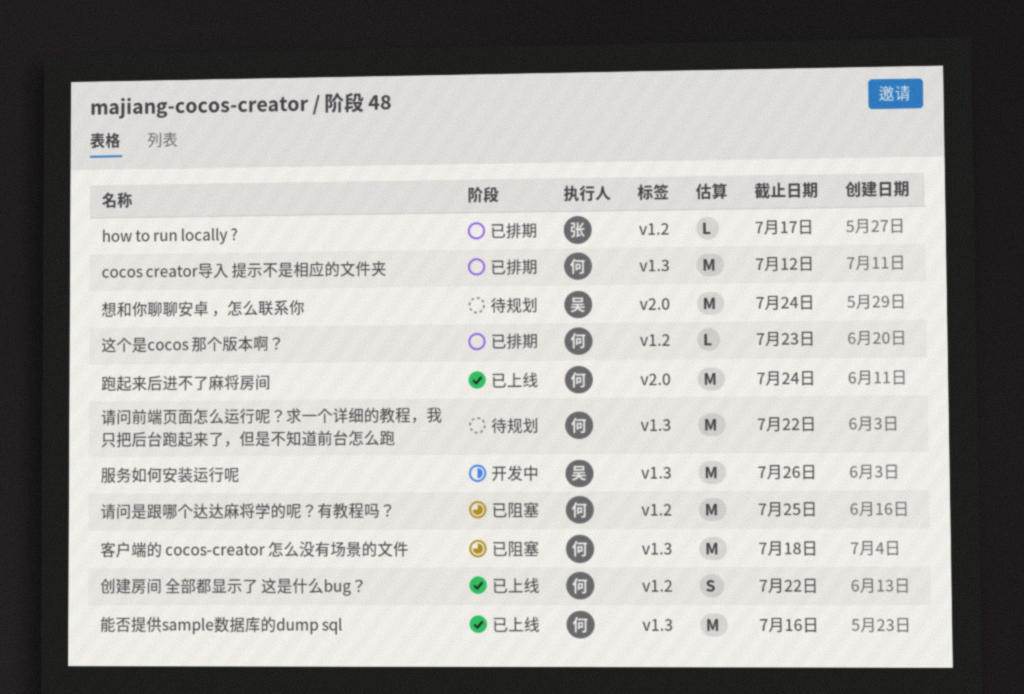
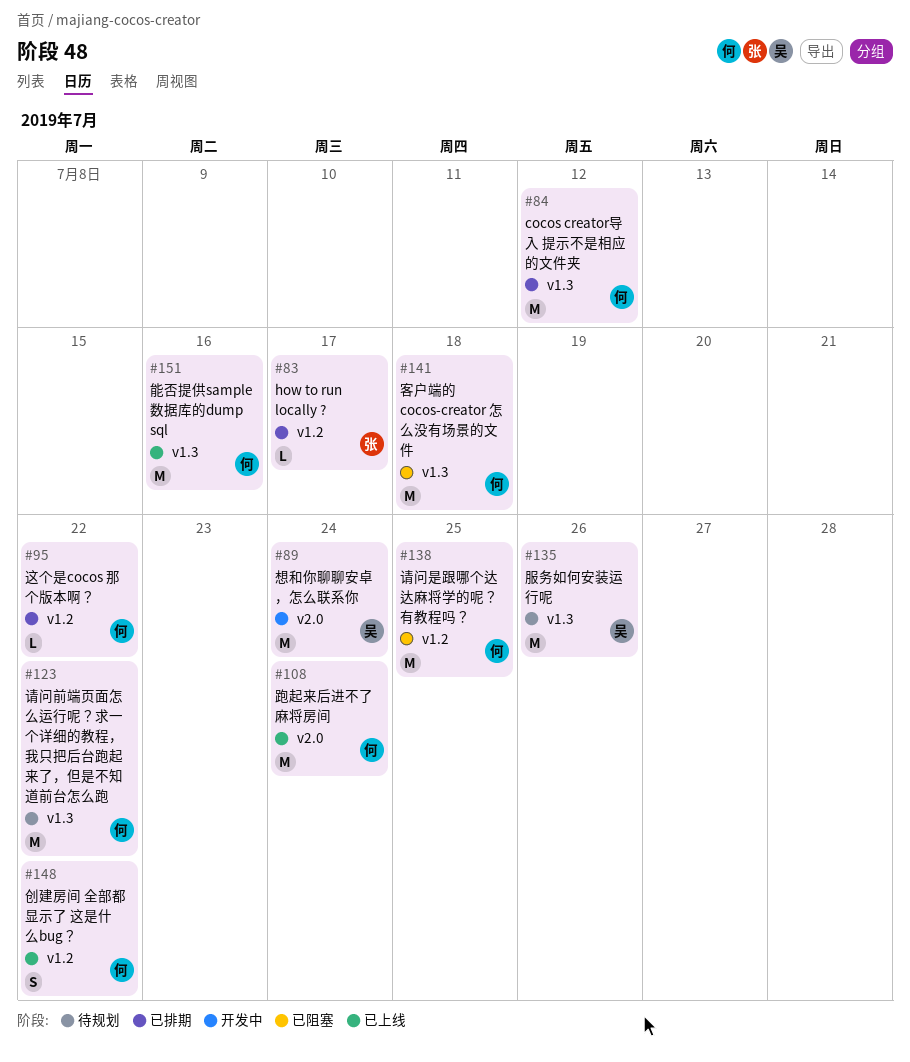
想和你聊聊安卓 ，怎么联系你, status: 待规划 -> 开发中
服务如何安装运行呢, status: 开发中 -> 待规划
这个是cocos 那个版本啊？, due: Jul 23 -> Jul 22

